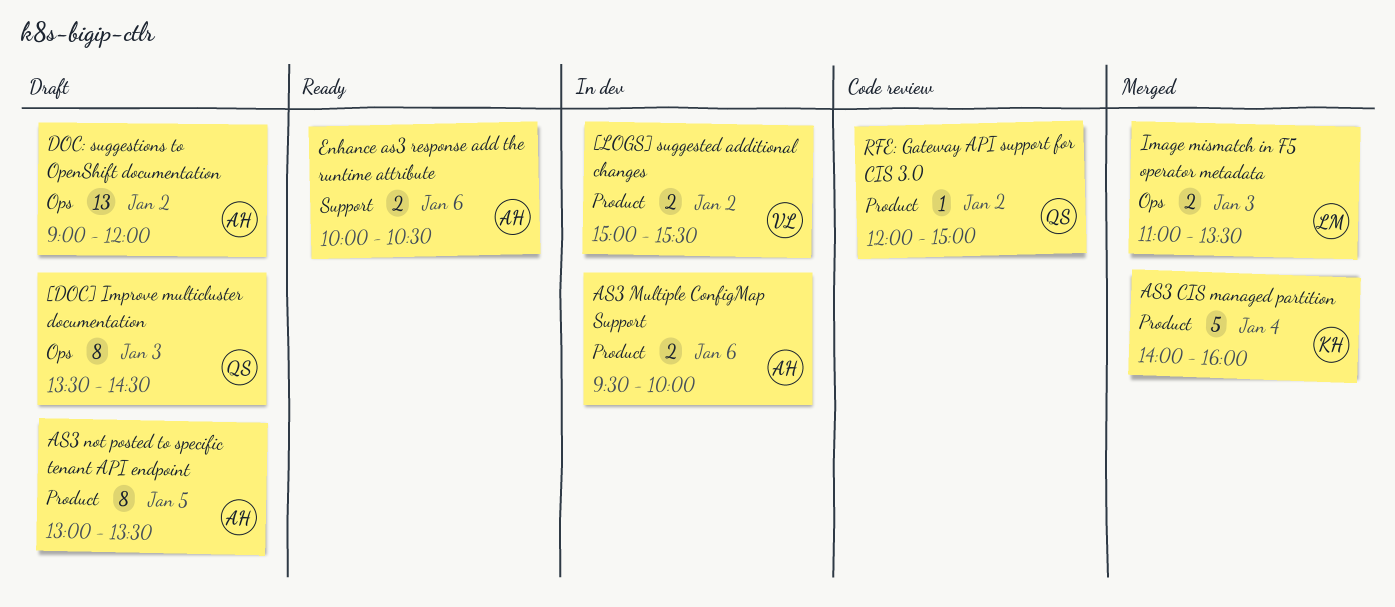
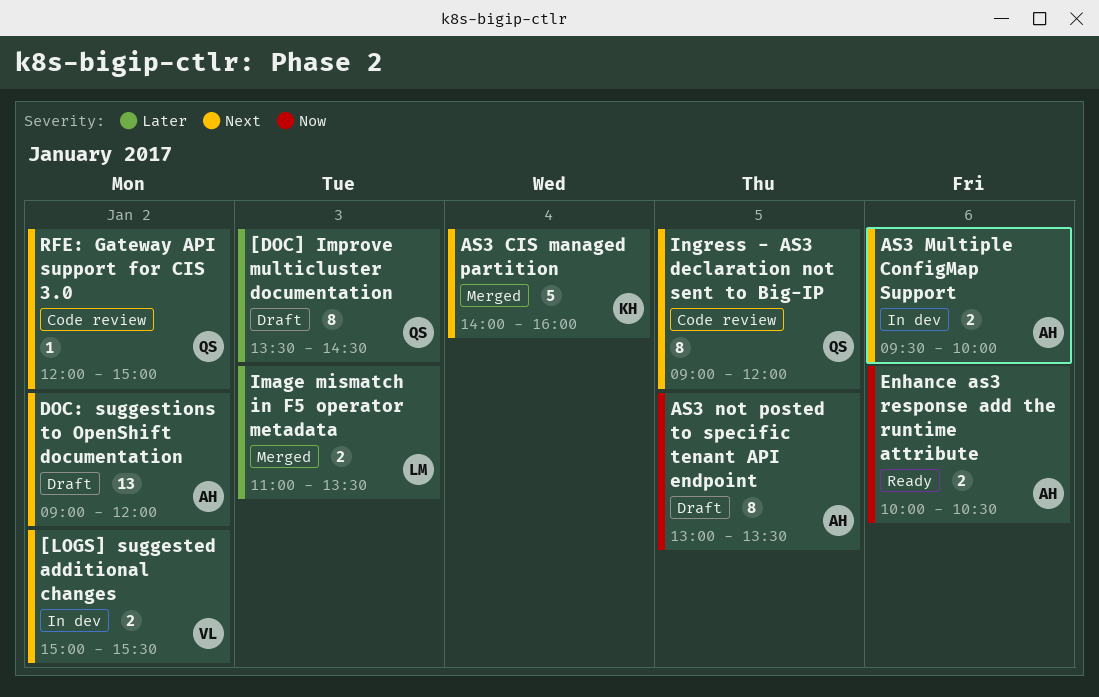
Ingress - AS3 declaration not sent to Big-IP: none -> present

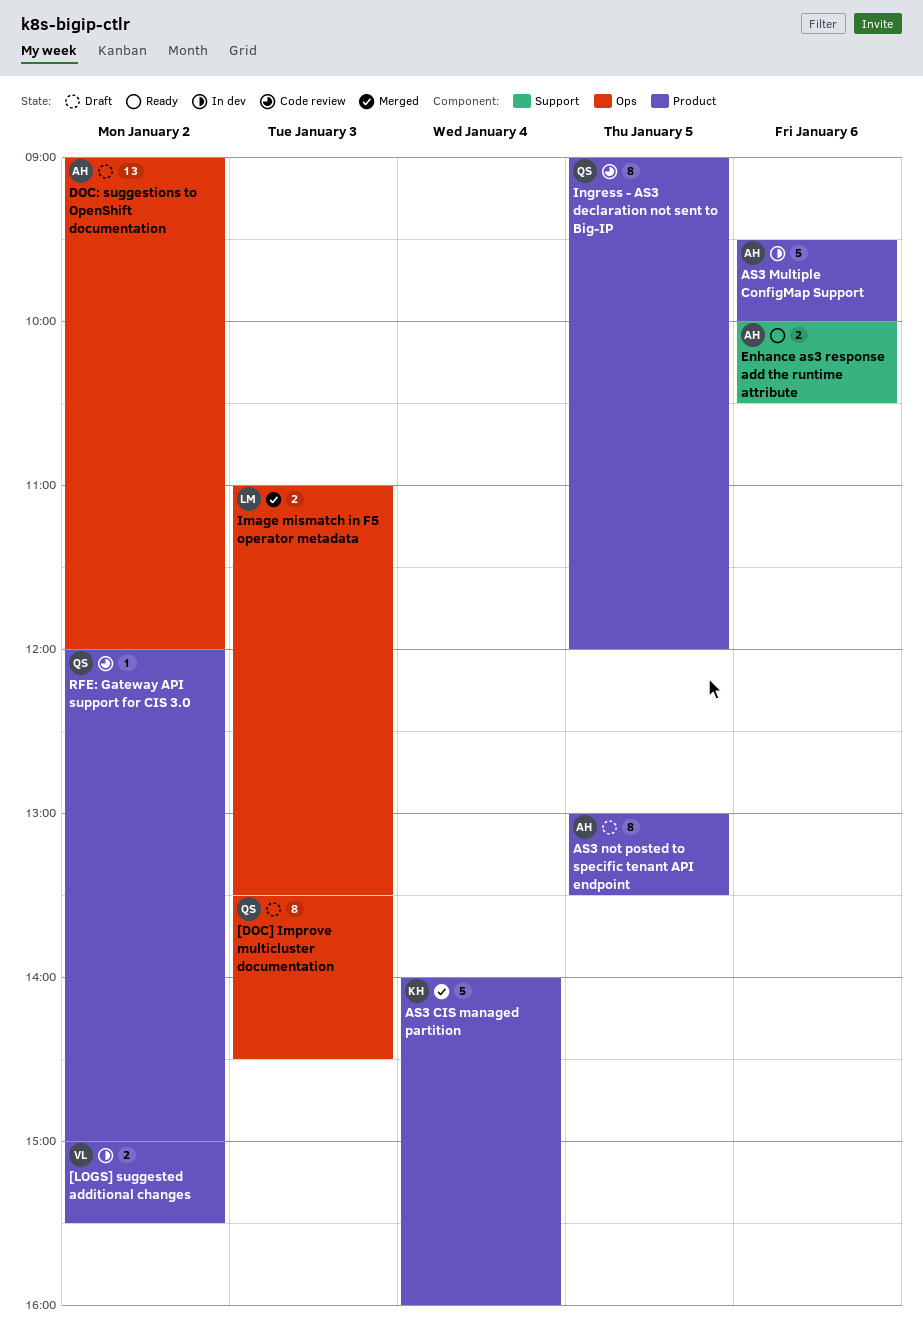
AS3 Multiple ConfigMap Support, estimate: 2 -> 5

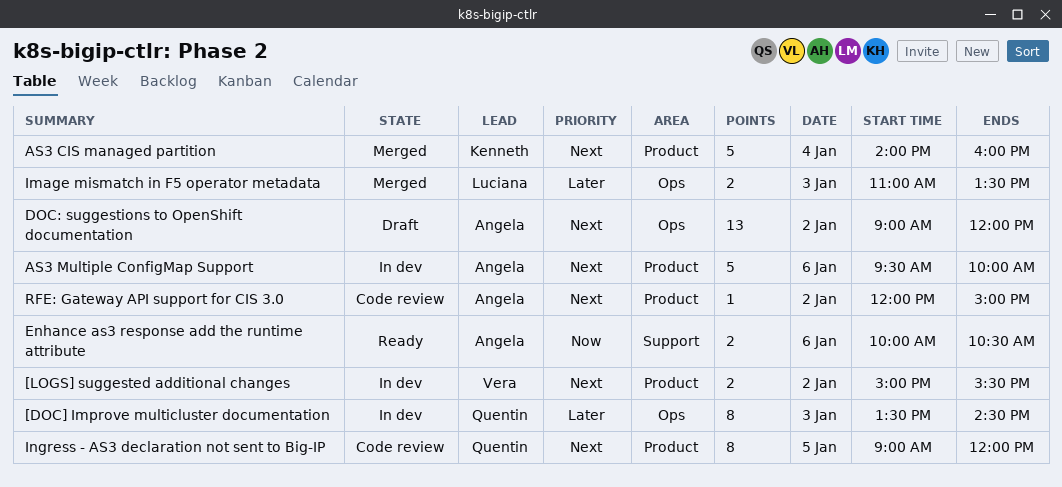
[DOC] Improve multicluster documentation, status: Draft -> In dev
AS3 not posted to specific tenant API endpoint: present -> none
RFE: Gateway API support for CIS 3.0, owner: Quentin -> Angela

